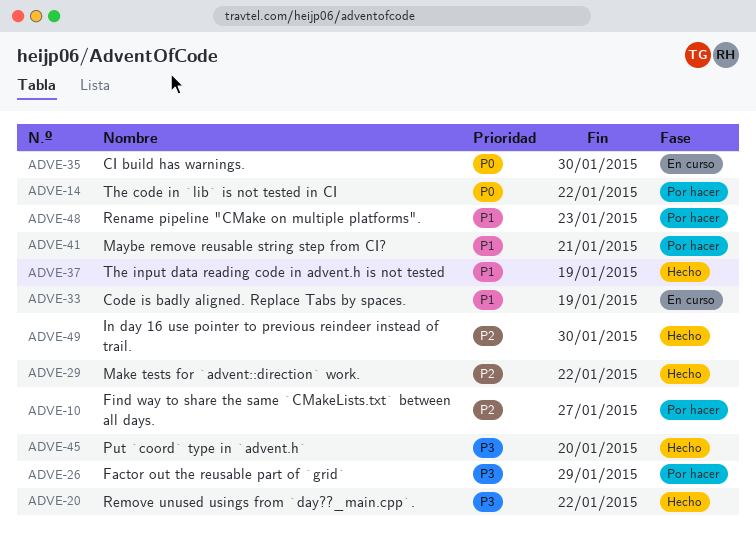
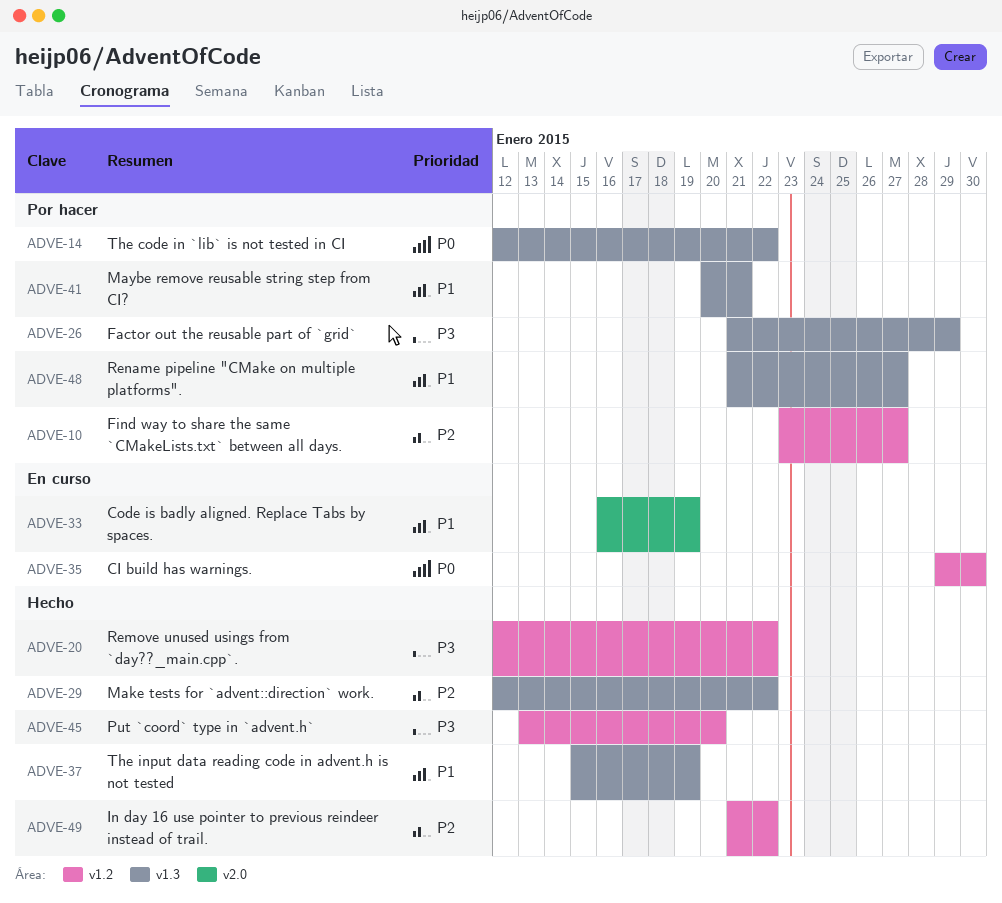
ADVE-48, due: Jan 23 -> Jan 27
ADVE-49, due: Jan 30 -> Jan 22

